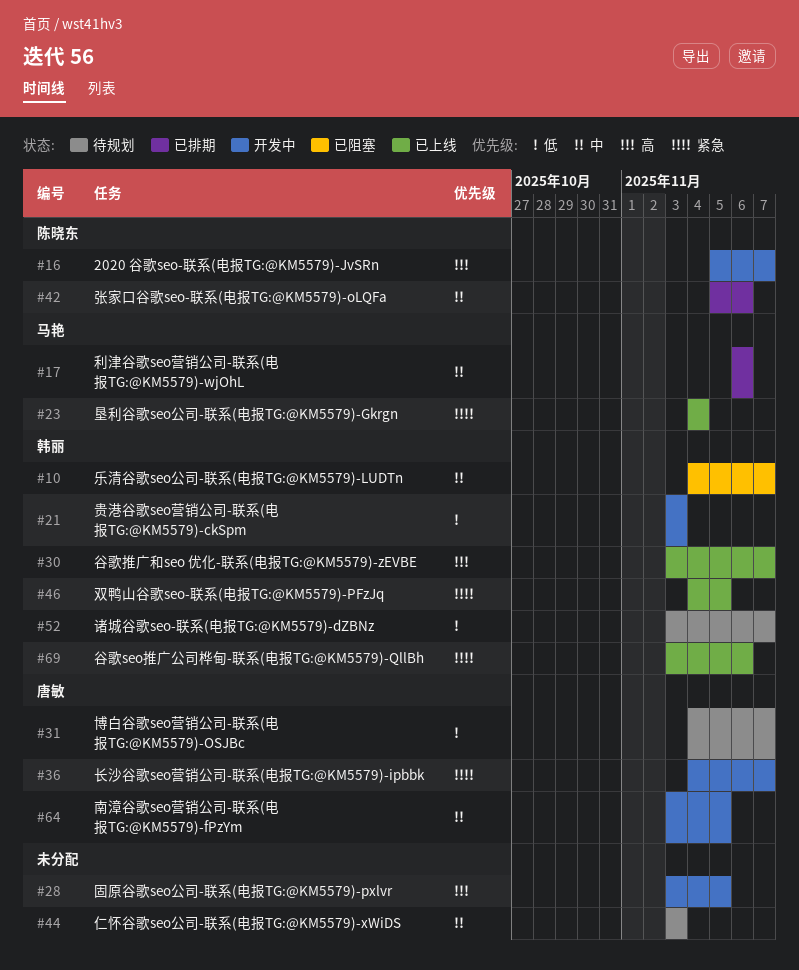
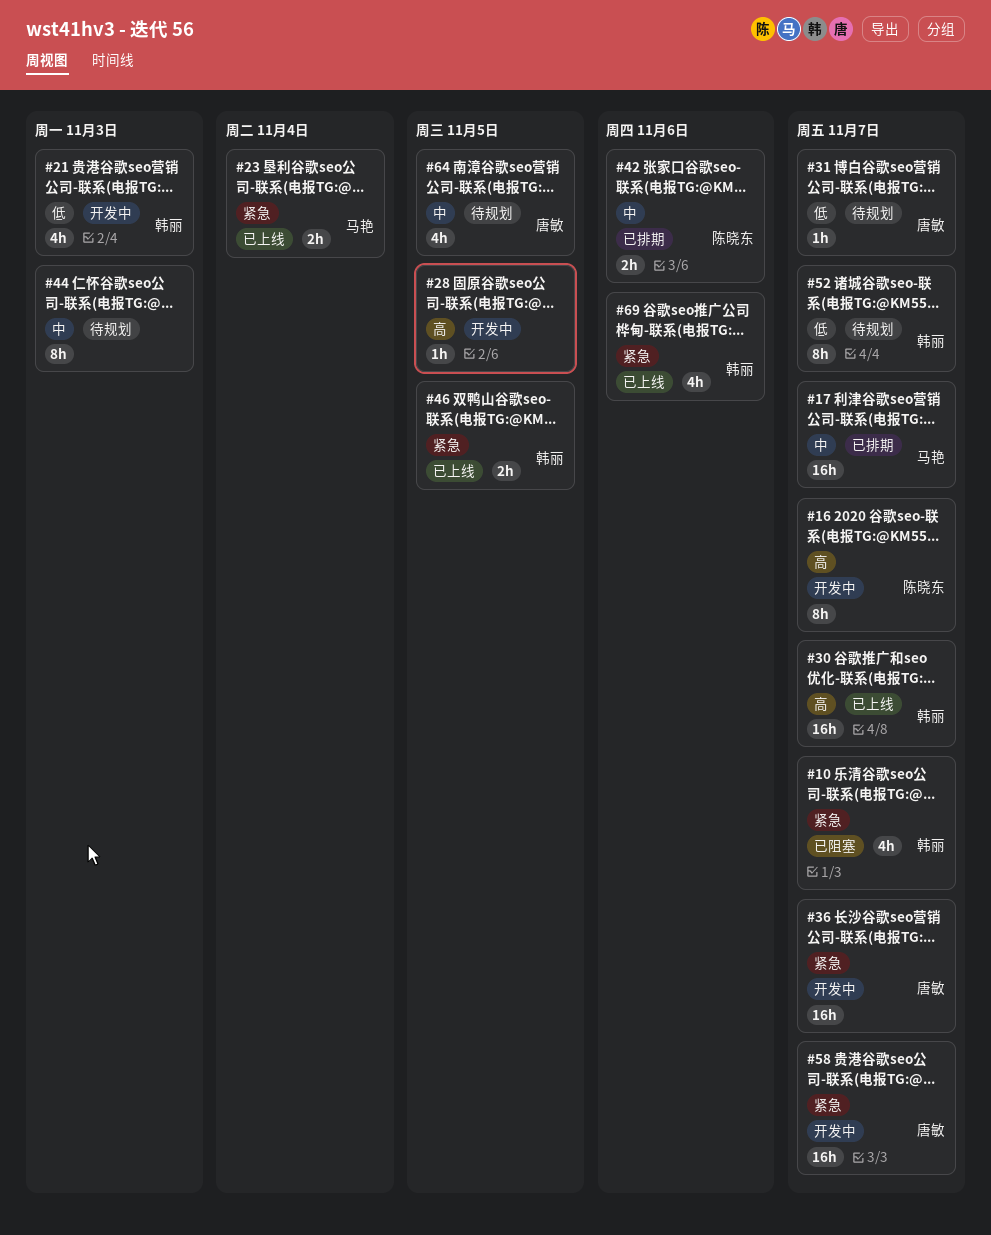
#10, priority: 中 -> 紧急
#17, due: Nov 6 -> Nov 7
#58: none -> present
#64, status: 开发中 -> 待规划

